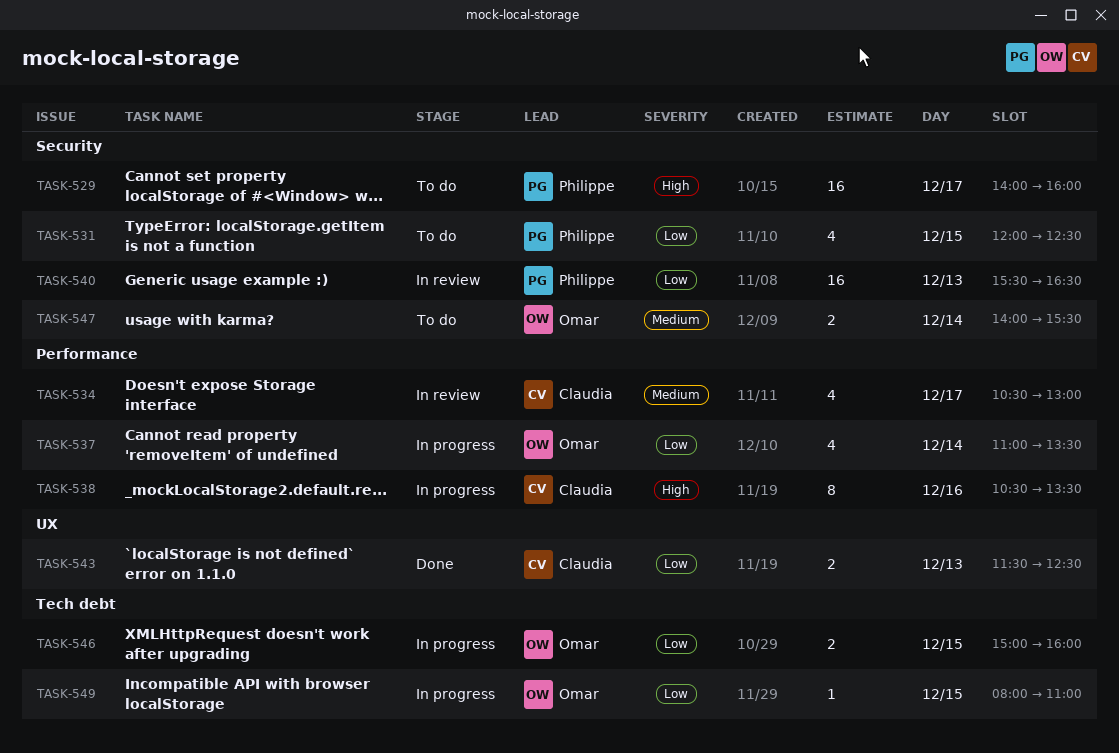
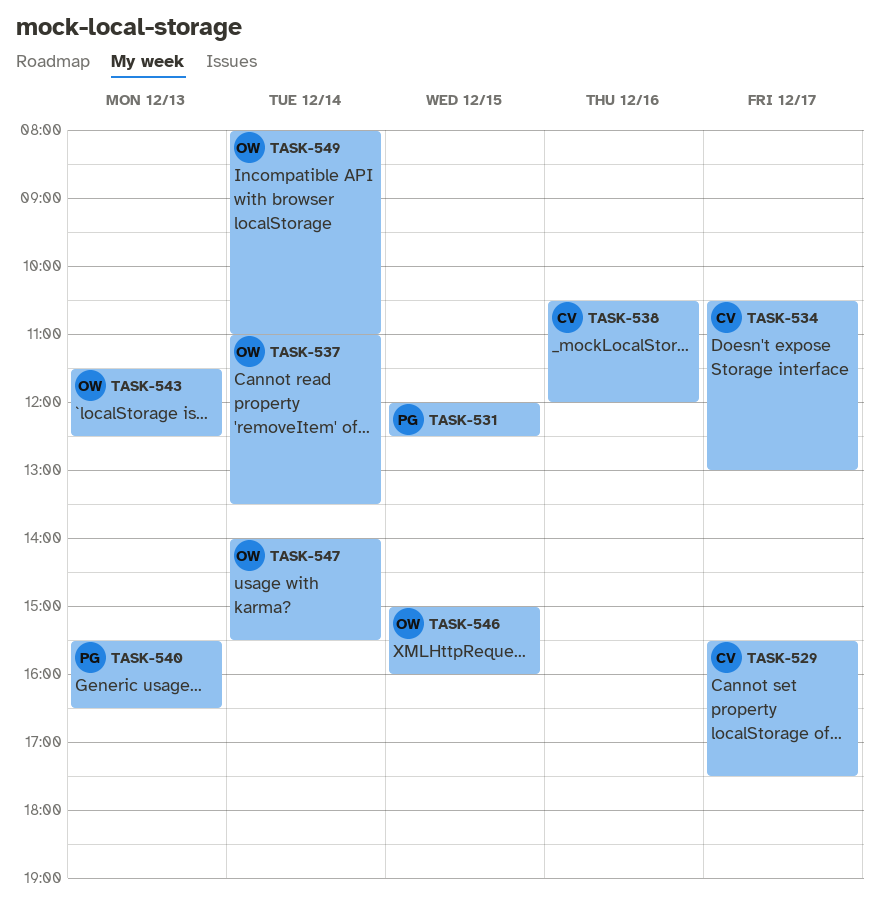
TASK-529, owner: Philippe -> Claudia
TASK-529, begins: 14:00 -> 15:30
TASK-529, ends: 16:00 -> 17:30
TASK-538, ends: 13:30 -> 12:00
TASK-543, owner: Claudia -> Omar
TASK-549, day: Dec 15 -> Dec 14

